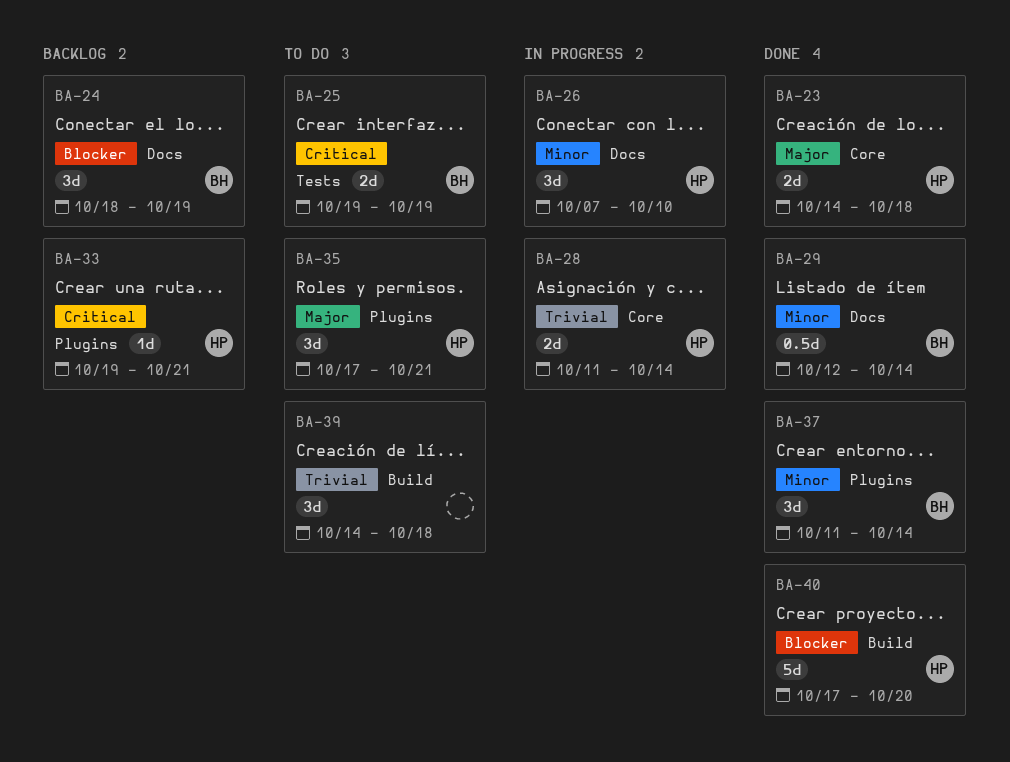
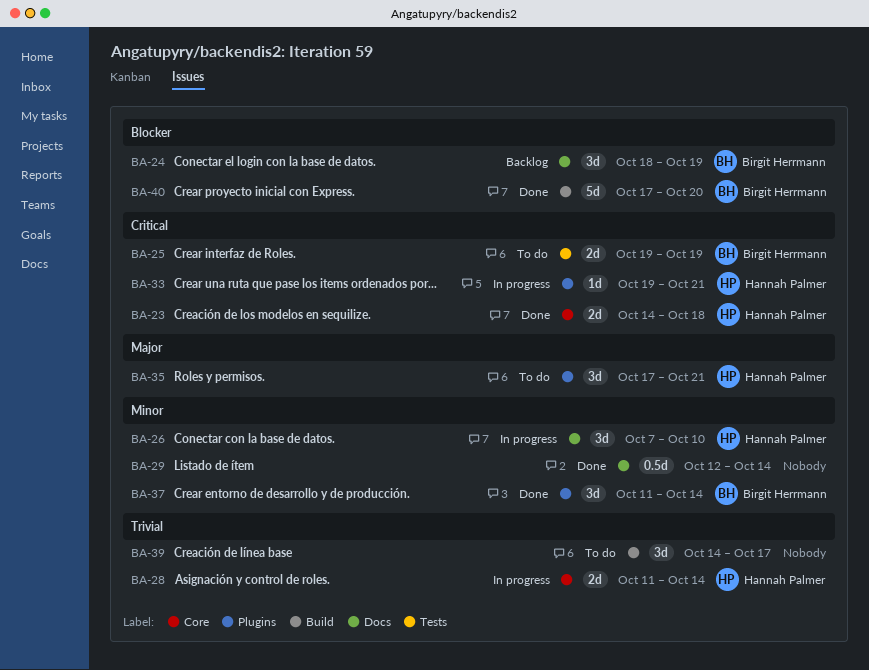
BA-23, priority: Major -> Critical
BA-29, owner: Birgit Herrmann -> none
BA-33, status: Backlog -> In progress
BA-39, due: Oct 18 -> Oct 17
BA-40, owner: Hannah Palmer -> Birgit Herrmann

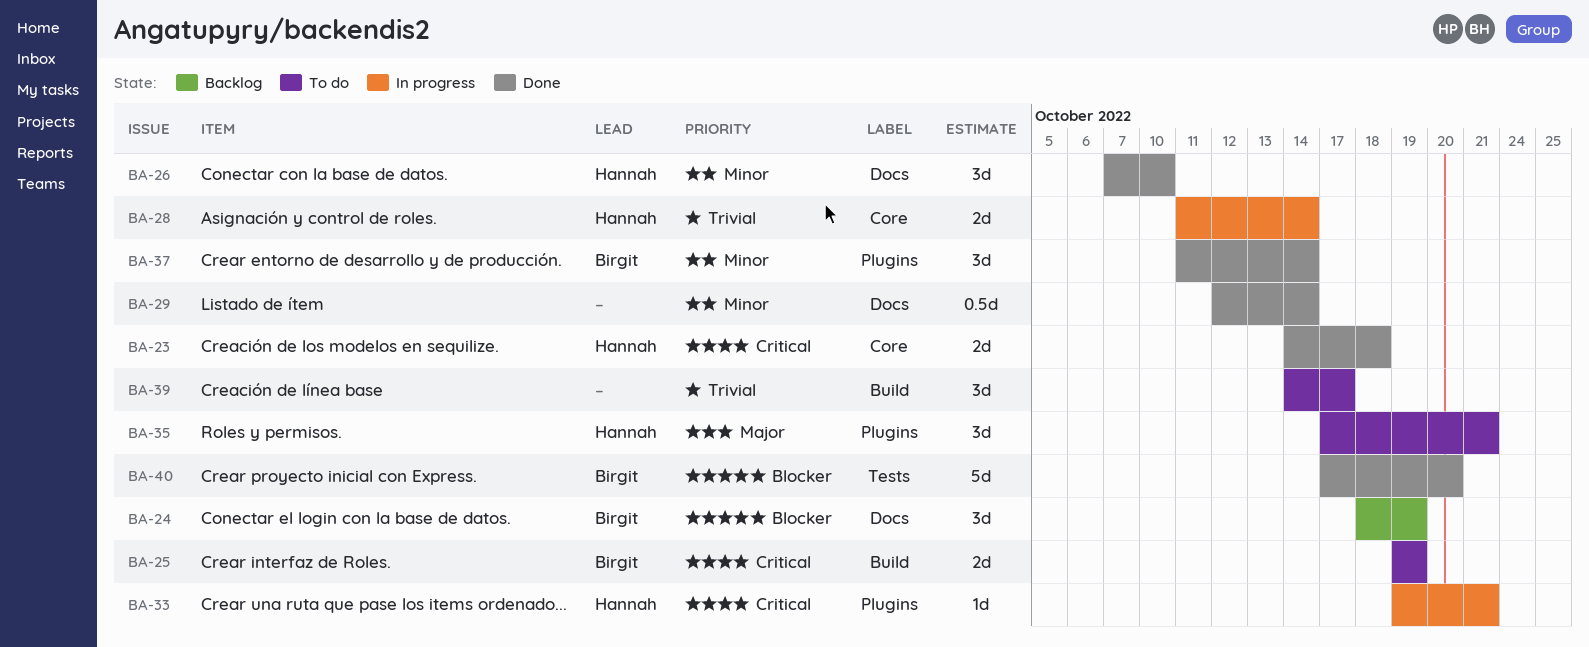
BA-25, label: Tests -> Build
BA-26, status: In progress -> Done
BA-40, label: Build -> Tests

